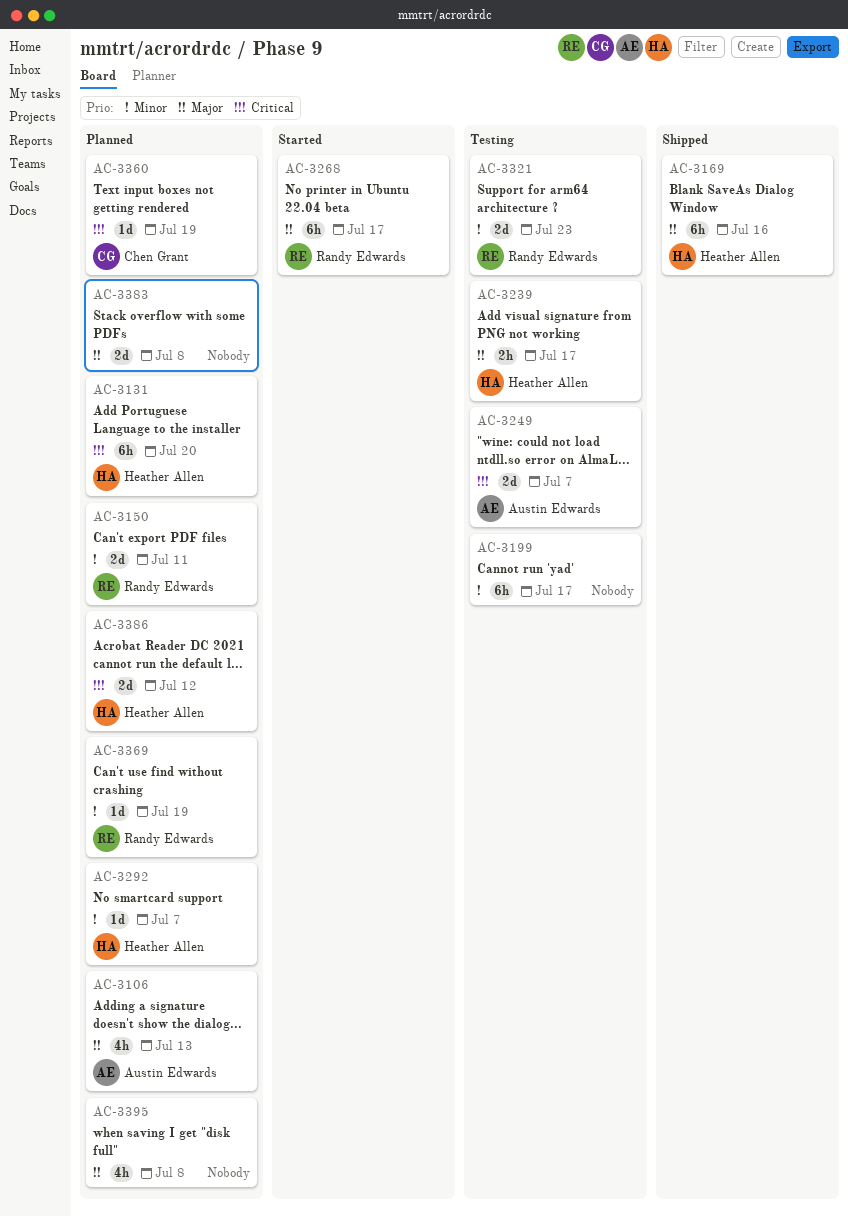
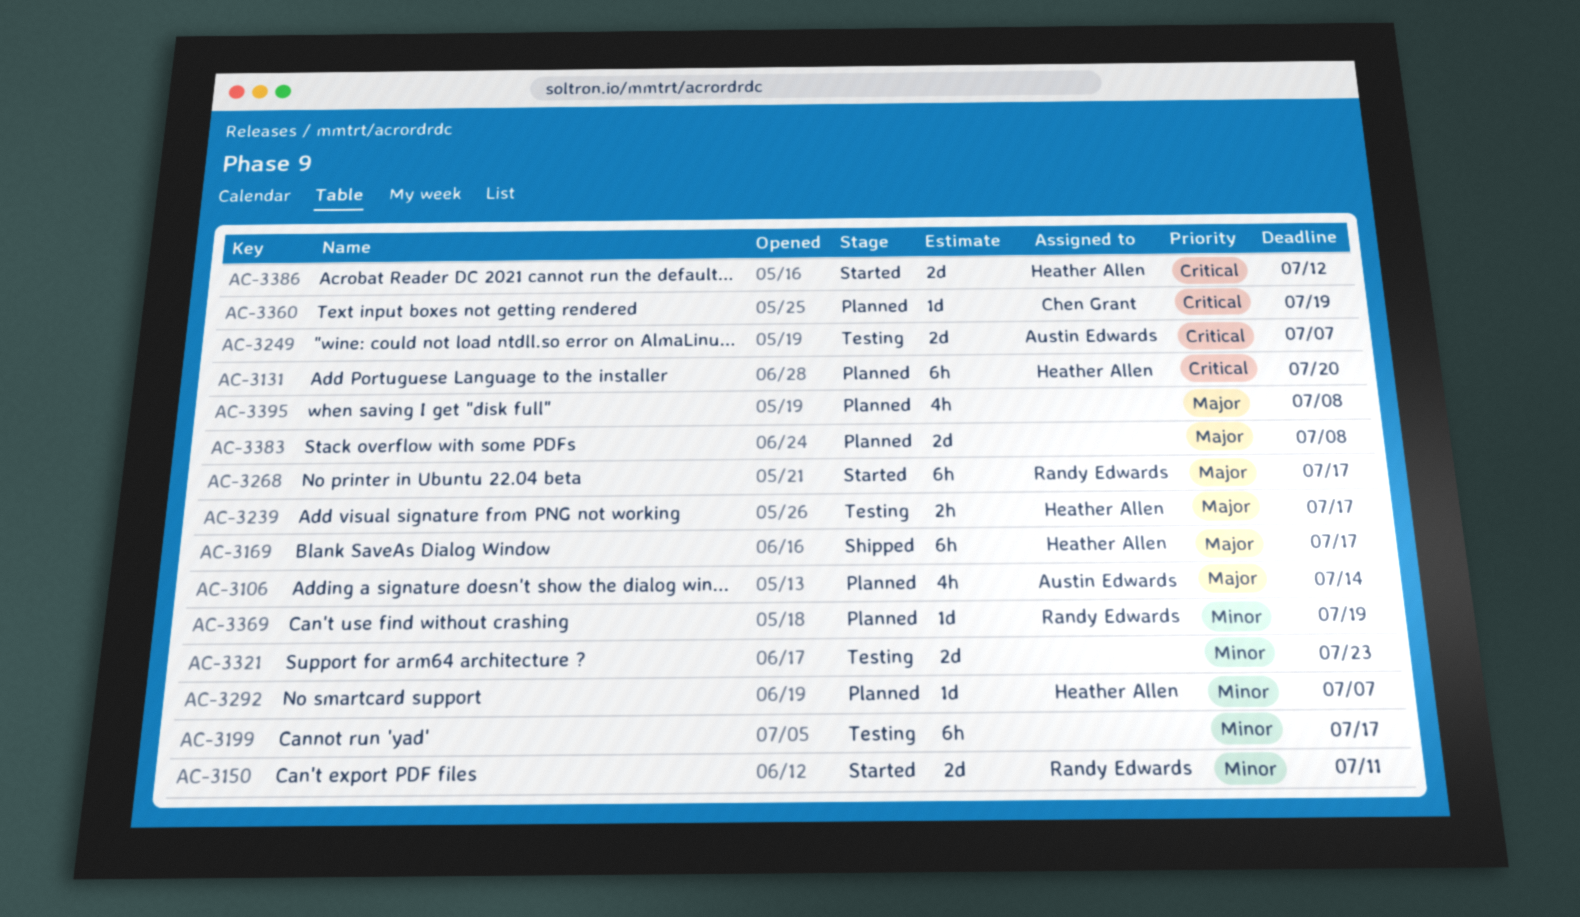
AC-3106, due: Jul 13 -> Jul 14
AC-3150, status: Planned -> Started
AC-3169, due: Jul 16 -> Jul 17
AC-3321, owner: Randy Edwards -> none
AC-3386, status: Planned -> Started

